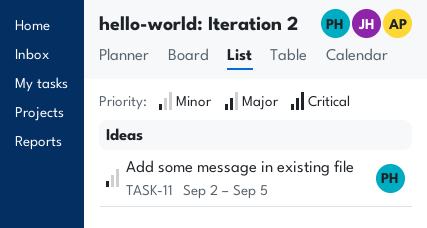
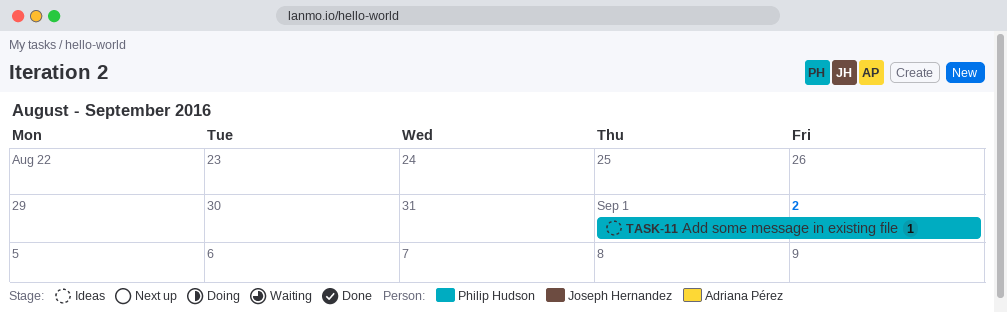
TASK-11, start: Sep 2 -> Sep 1
TASK-11, due: Sep 5 -> Sep 2

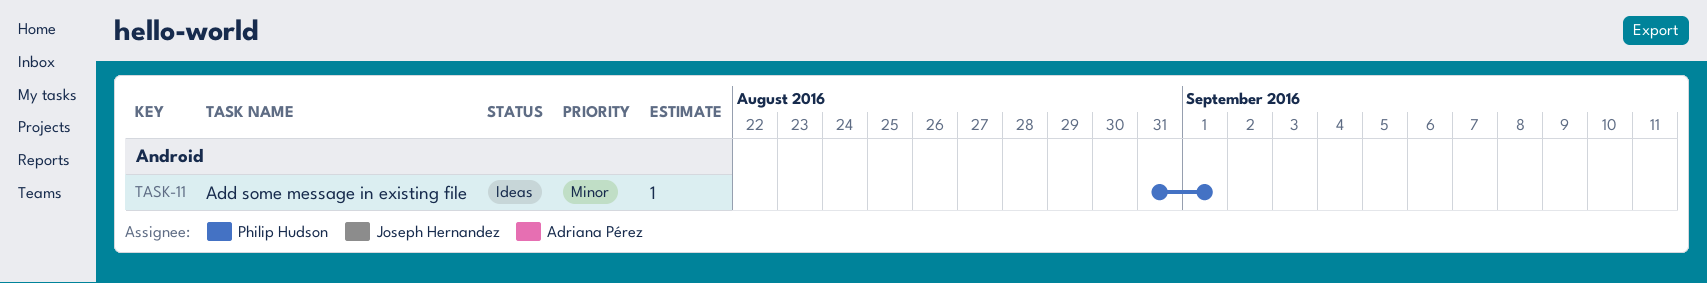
TASK-11, start: Sep 1 -> Aug 31
TASK-11, due: Sep 2 -> Sep 1

